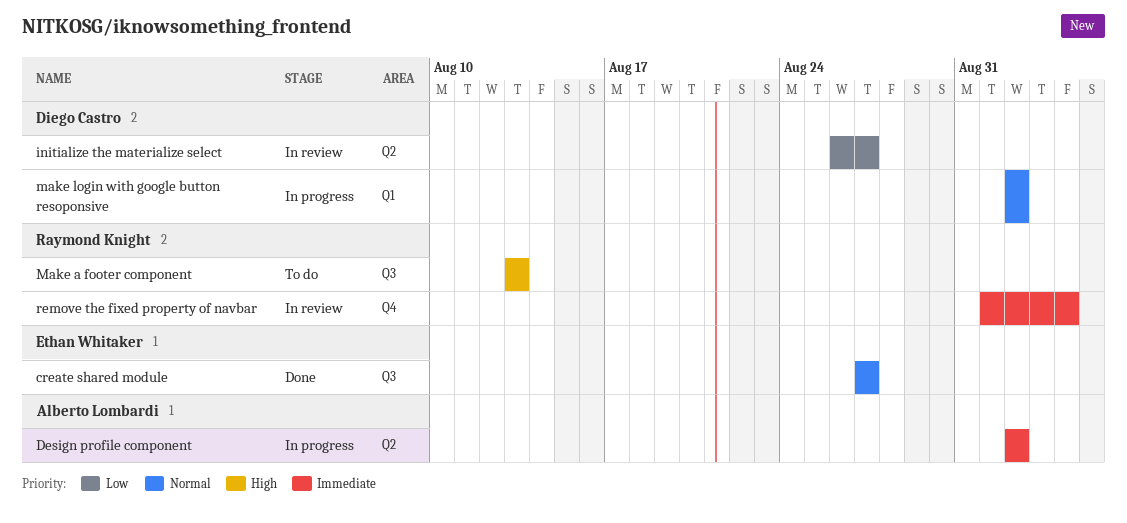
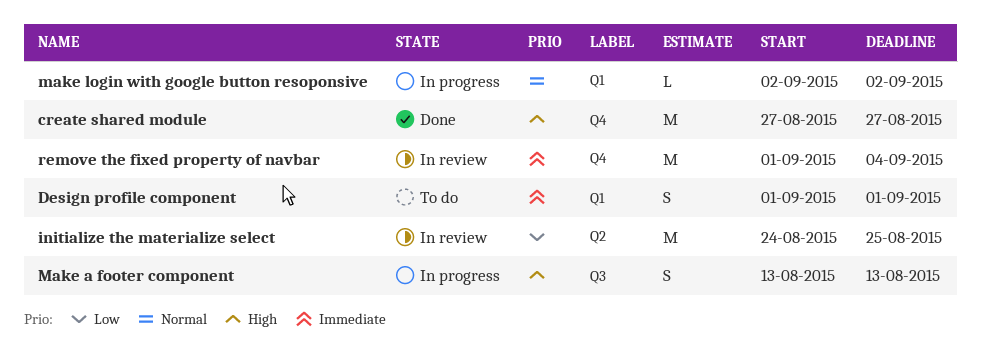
create shared module, priority: Normal -> High
create shared module, label: Q3 -> Q4
Design profile component, status: In progress -> To do
Design profile component, label: Q2 -> Q1
Design profile component, start: Sep 2 -> Sep 1
Design profile component, due: Sep 2 -> Sep 1
initialize the materialize select, start: Aug 26 -> Aug 24
initialize the materialize select, due: Aug 27 -> Aug 25
Make a footer component, status: To do -> In progress

